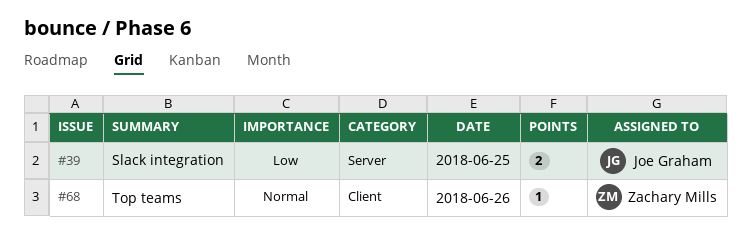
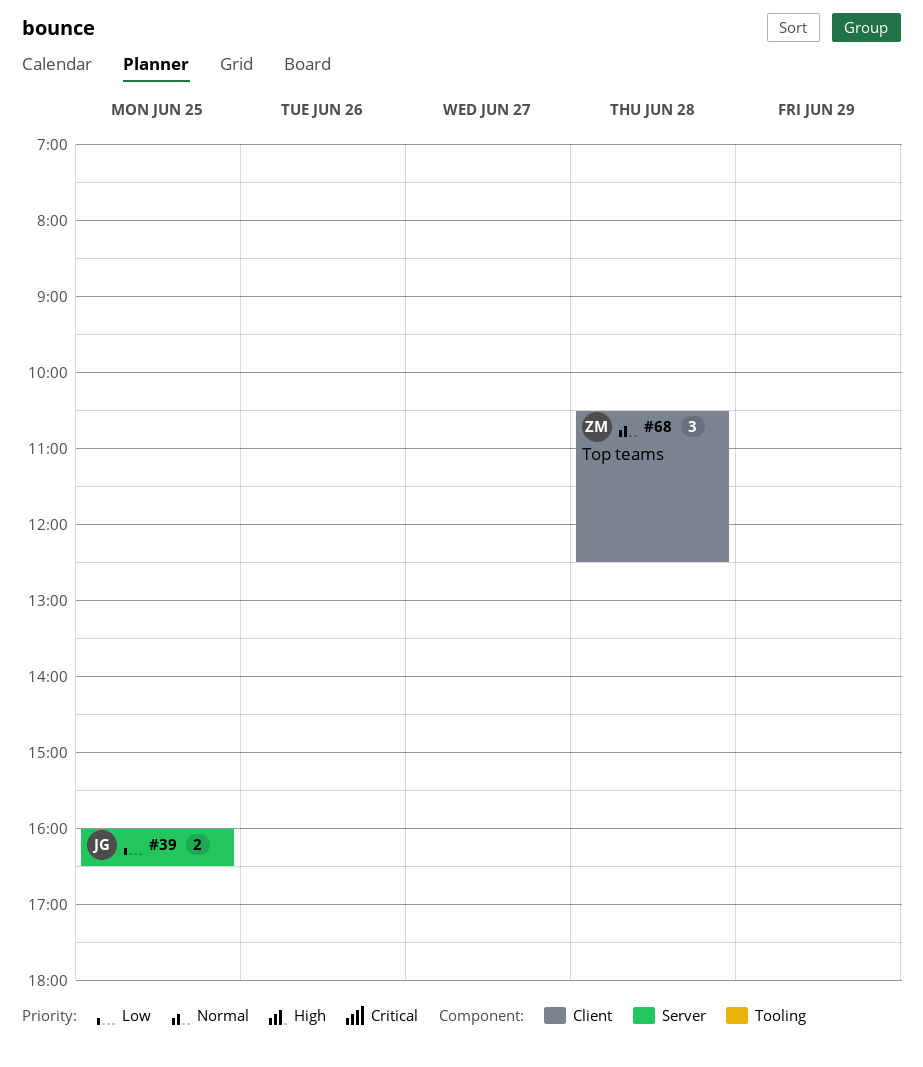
#68, estimate: 1 -> 3
#68, day: Jun 26 -> Jun 28

